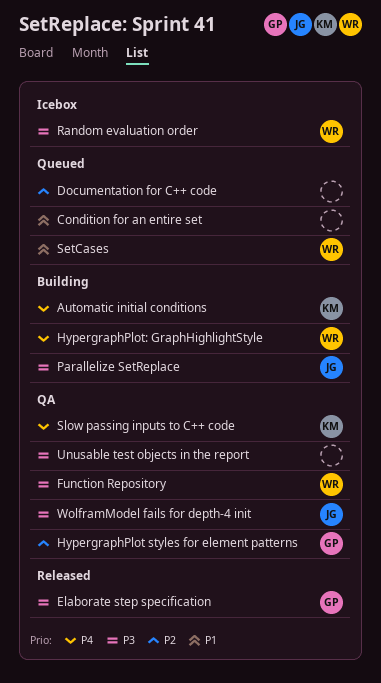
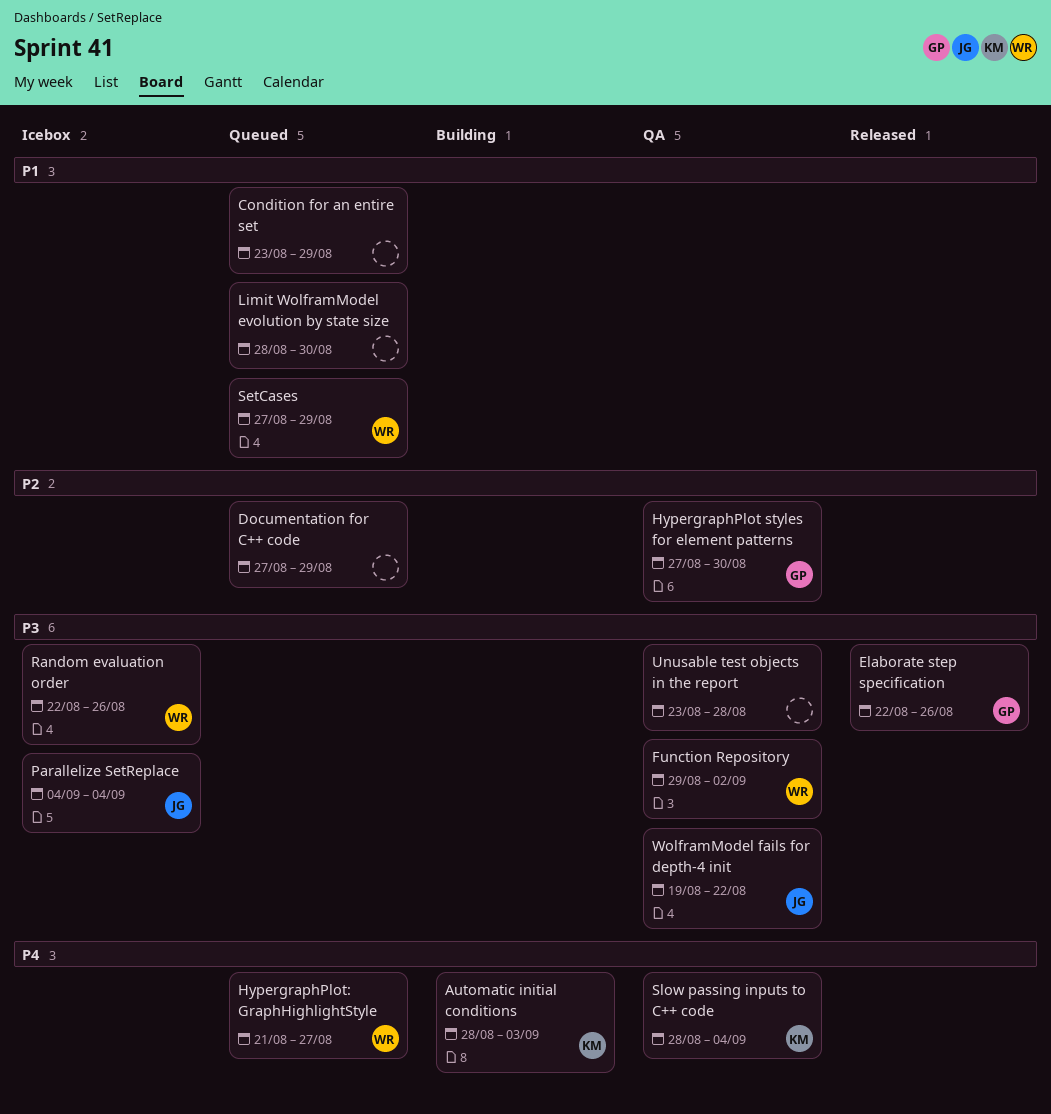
HypergraphPlot: GraphHighlightStyle, status: Building -> Queued
Limit WolframModel evolution by state size: none -> present
Parallelize SetReplace, status: Building -> Icebox

